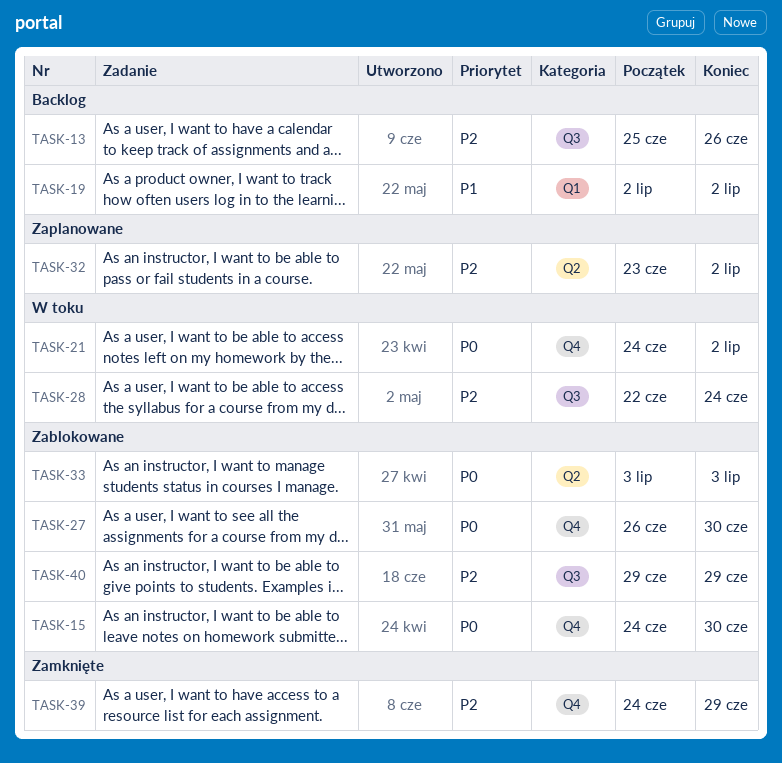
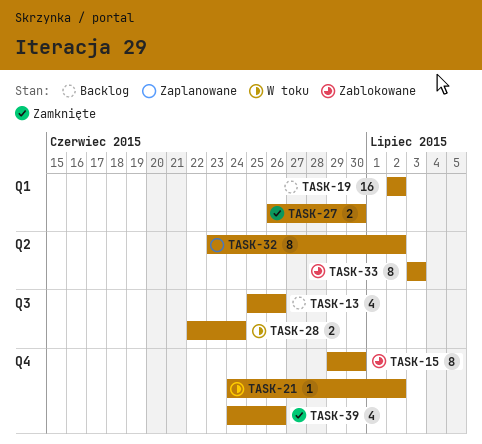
TASK-15, start: Jun 24 -> Jun 29
TASK-27, status: Zablokowane -> Zamknięte
TASK-27, label: Q4 -> Q1
TASK-39, due: Jun 29 -> Jun 26
TASK-40: present -> none

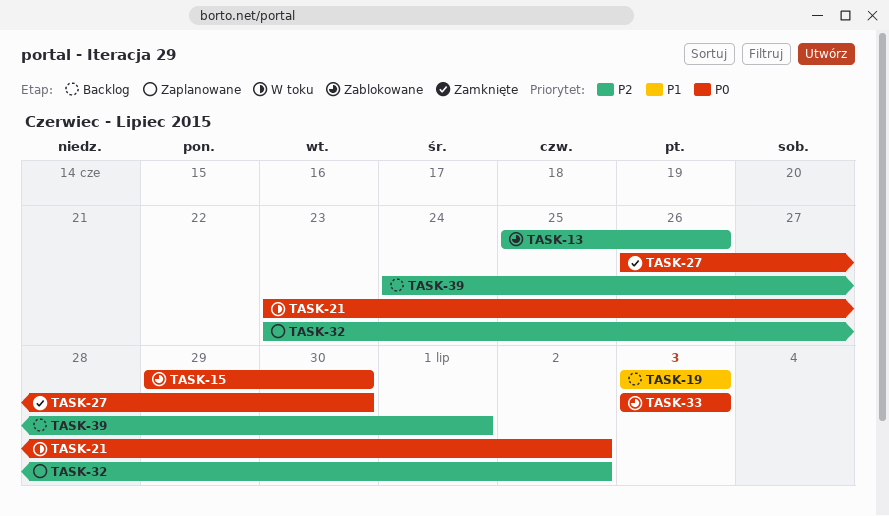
TASK-13, status: Backlog -> Zablokowane
TASK-19, start: Jul 2 -> Jul 3
TASK-19, due: Jul 2 -> Jul 3
TASK-21, start: Jun 24 -> Jun 23
TASK-28: present -> none
TASK-39, status: Zamknięte -> Backlog
TASK-39, due: Jun 26 -> Jul 1

